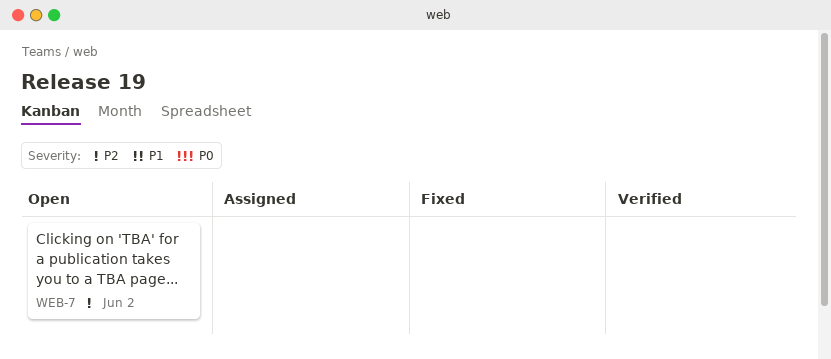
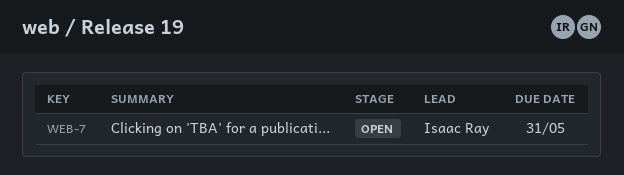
WEB-7, due: Jun 2 -> May 31

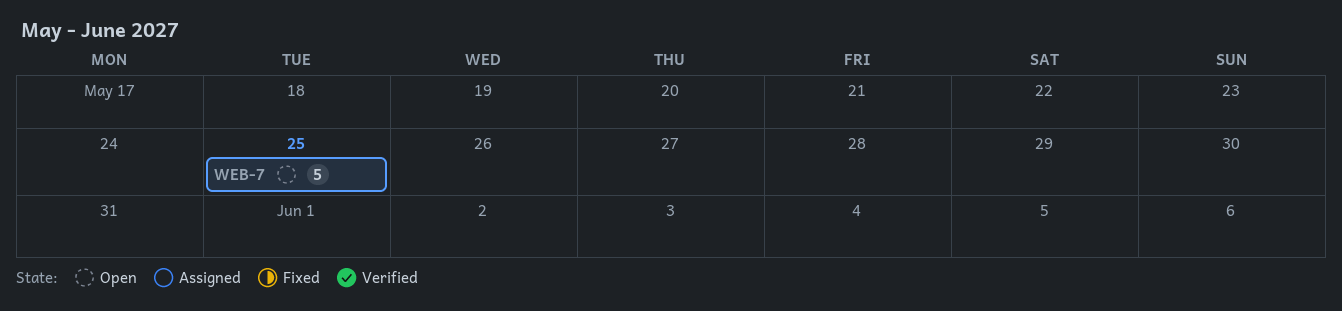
WEB-7, due: May 31 -> May 25

